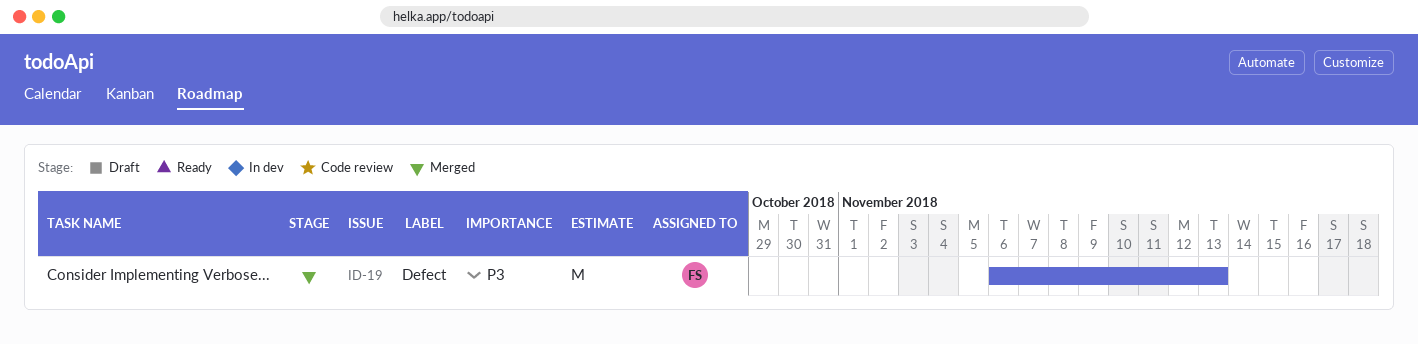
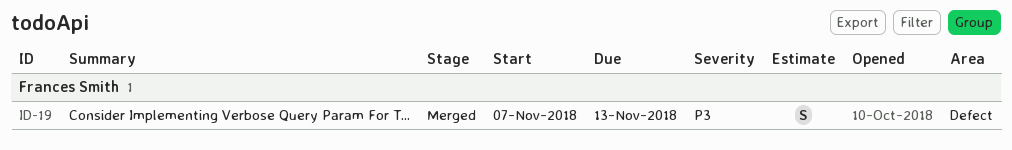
ID-19, estimate: M -> S
ID-19, start: Nov 6 -> Nov 7

